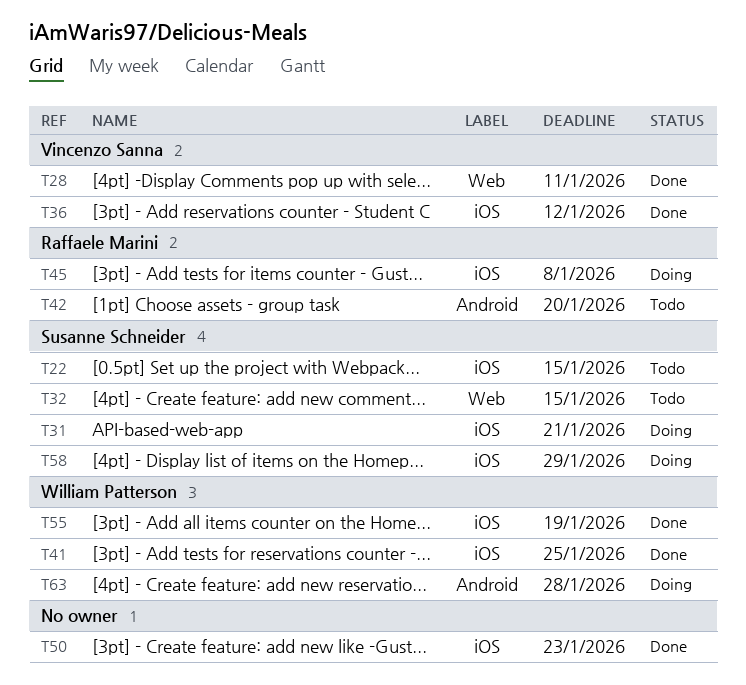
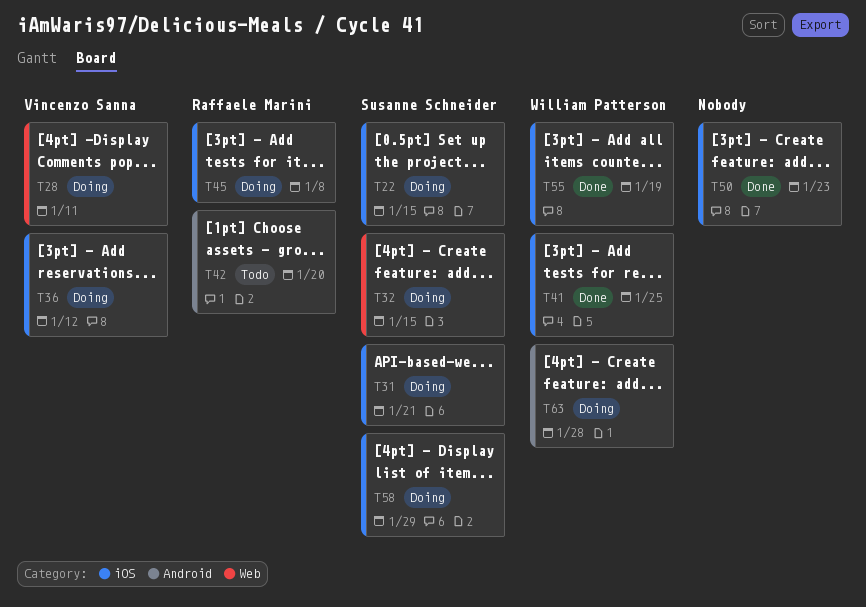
T22, status: Todo -> Doing
T28, status: Done -> Doing
T32, status: Todo -> Doing
T36, status: Done -> Doing

